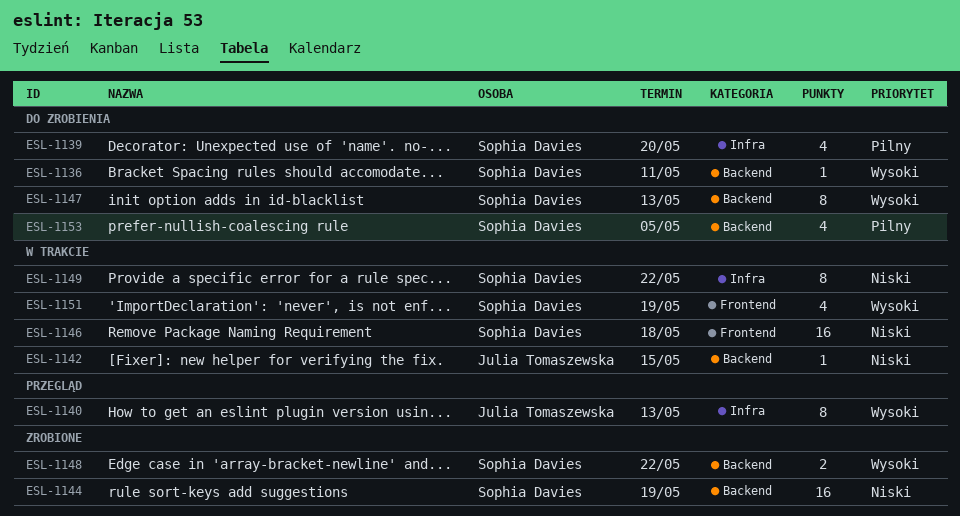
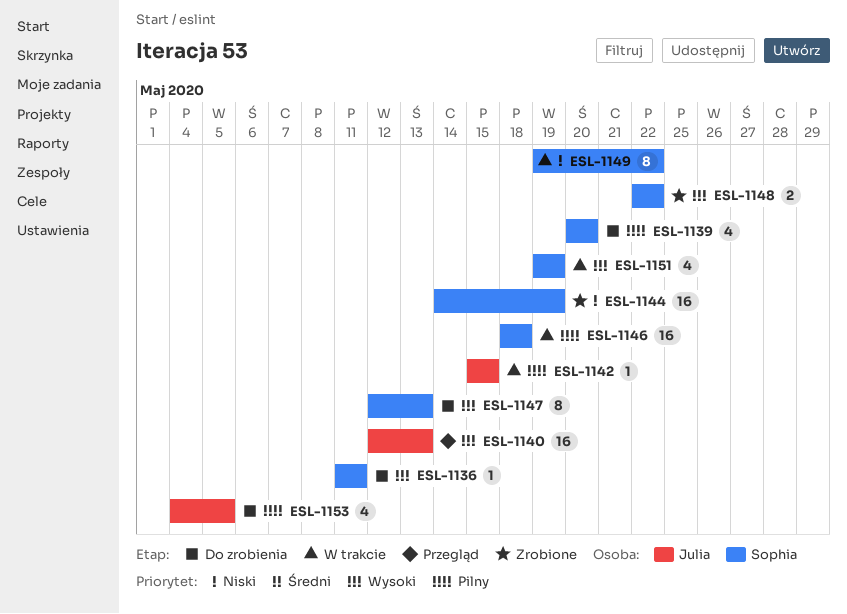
ESL-1140, estimate: 8 -> 16
ESL-1142, priority: Niski -> Pilny
ESL-1146, priority: Niski -> Pilny
ESL-1153, owner: Sophia Davies -> Julia Tomaszewska

